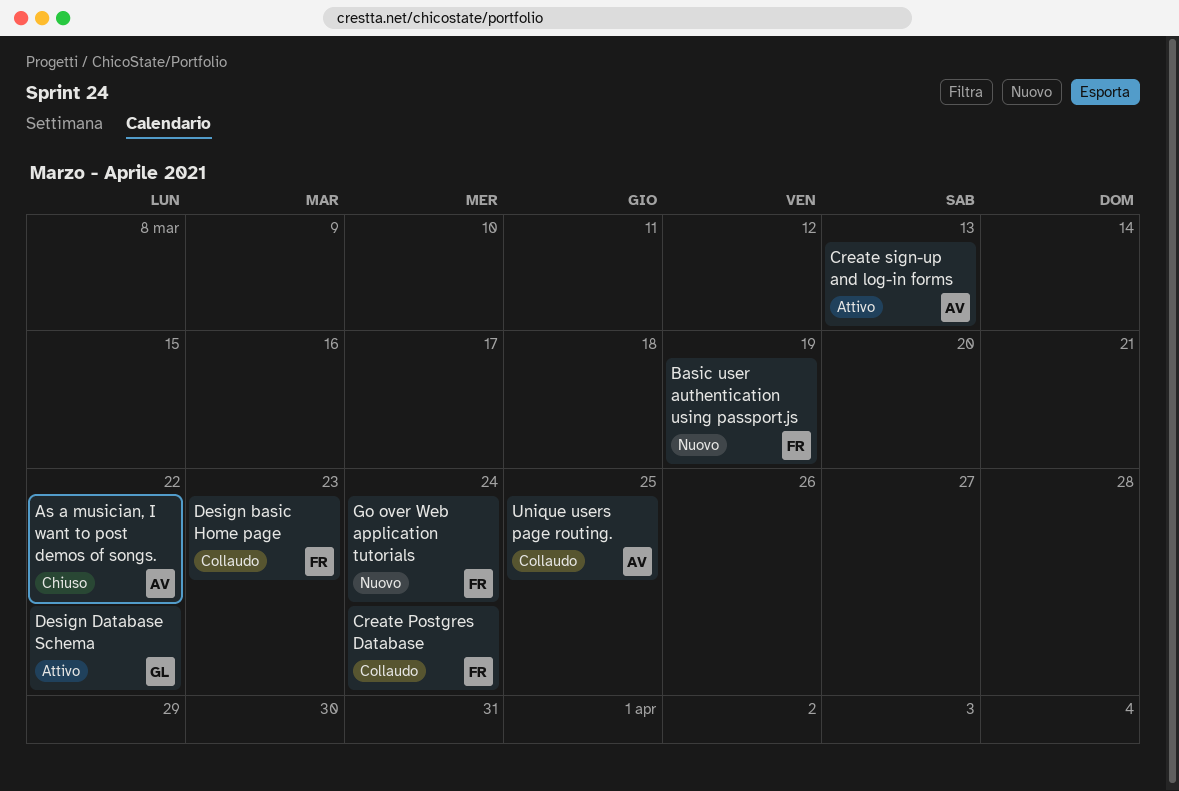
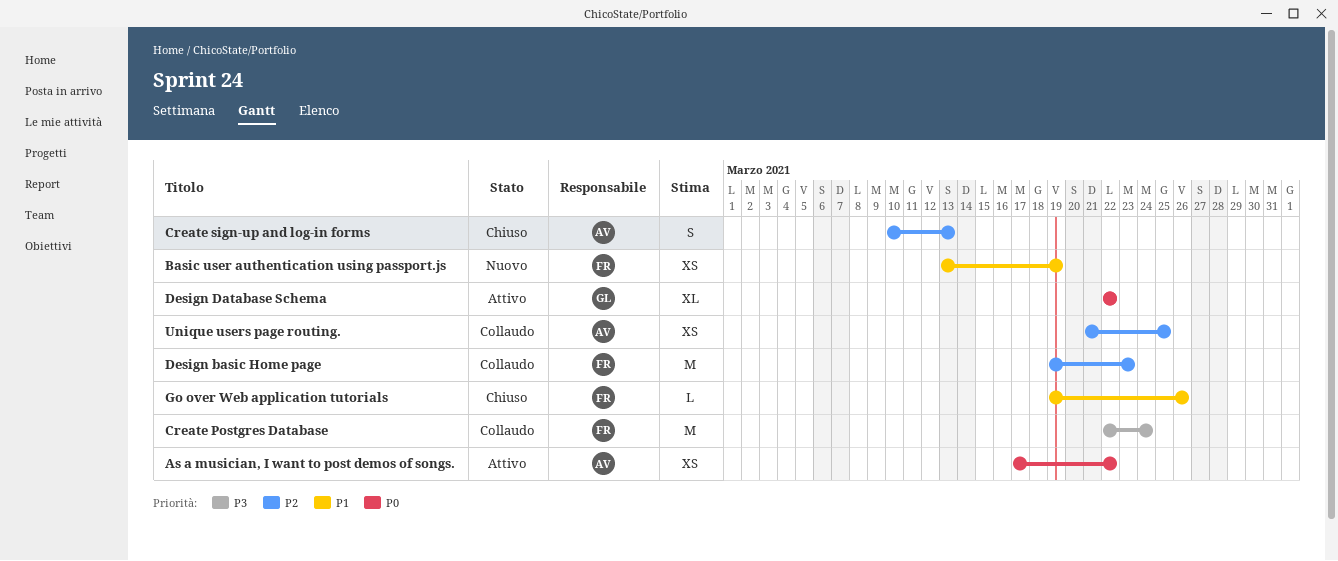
As a musician, I want to post demos of songs., status: Chiuso -> Attivo
Create sign-up and log-in forms, status: Attivo -> Chiuso
Go over Web application tutorials, status: Nuovo -> Chiuso
Go over Web application tutorials, due: Mar 24 -> Mar 26

